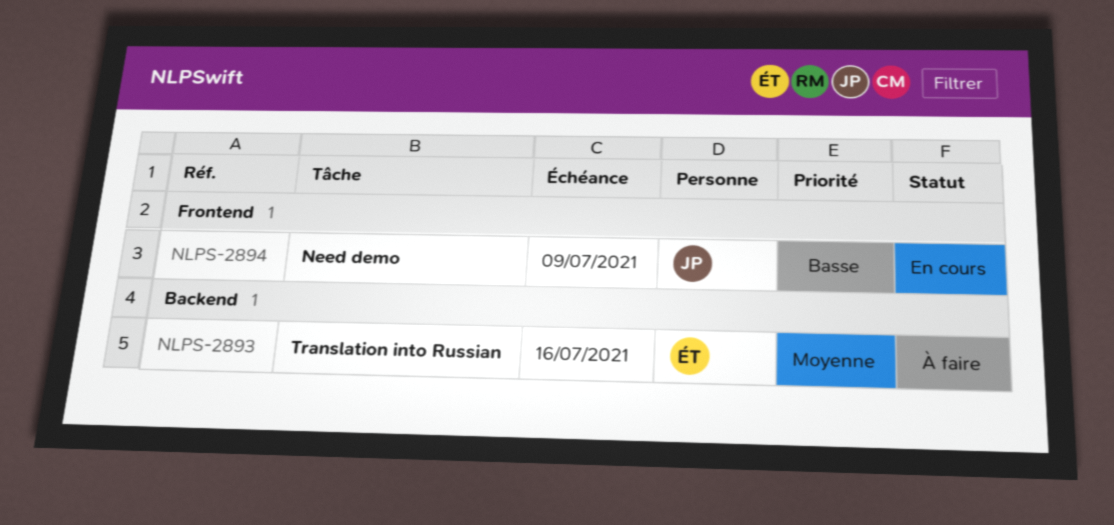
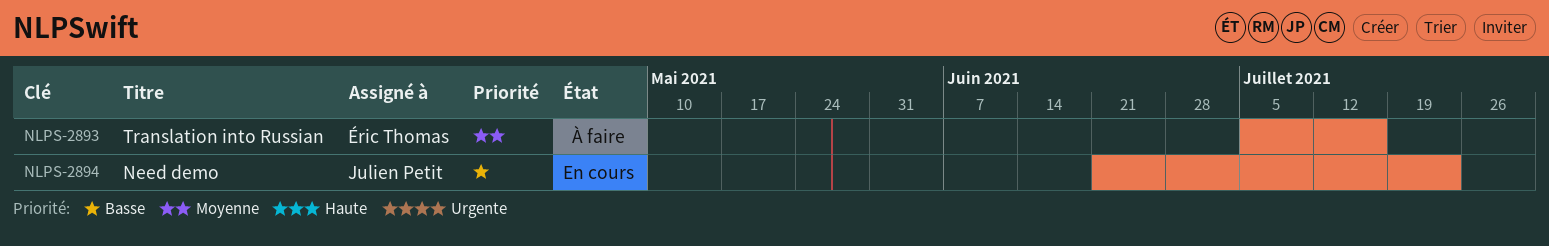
NLPS-2894, due: Jul 9 -> Jul 23

